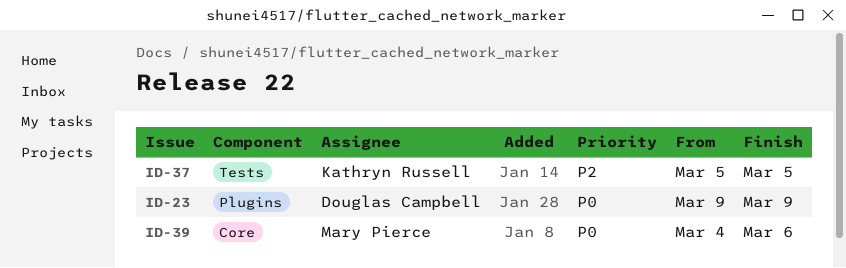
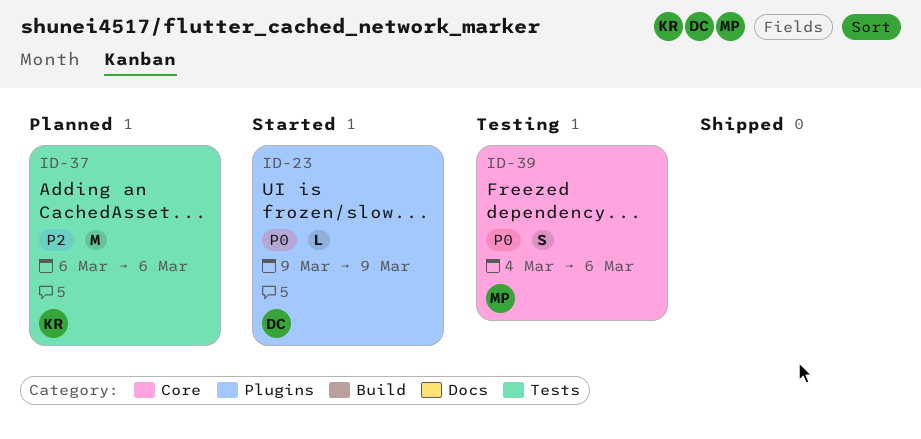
ID-37, start: Mar 5 -> Mar 6
ID-37, due: Mar 5 -> Mar 6

